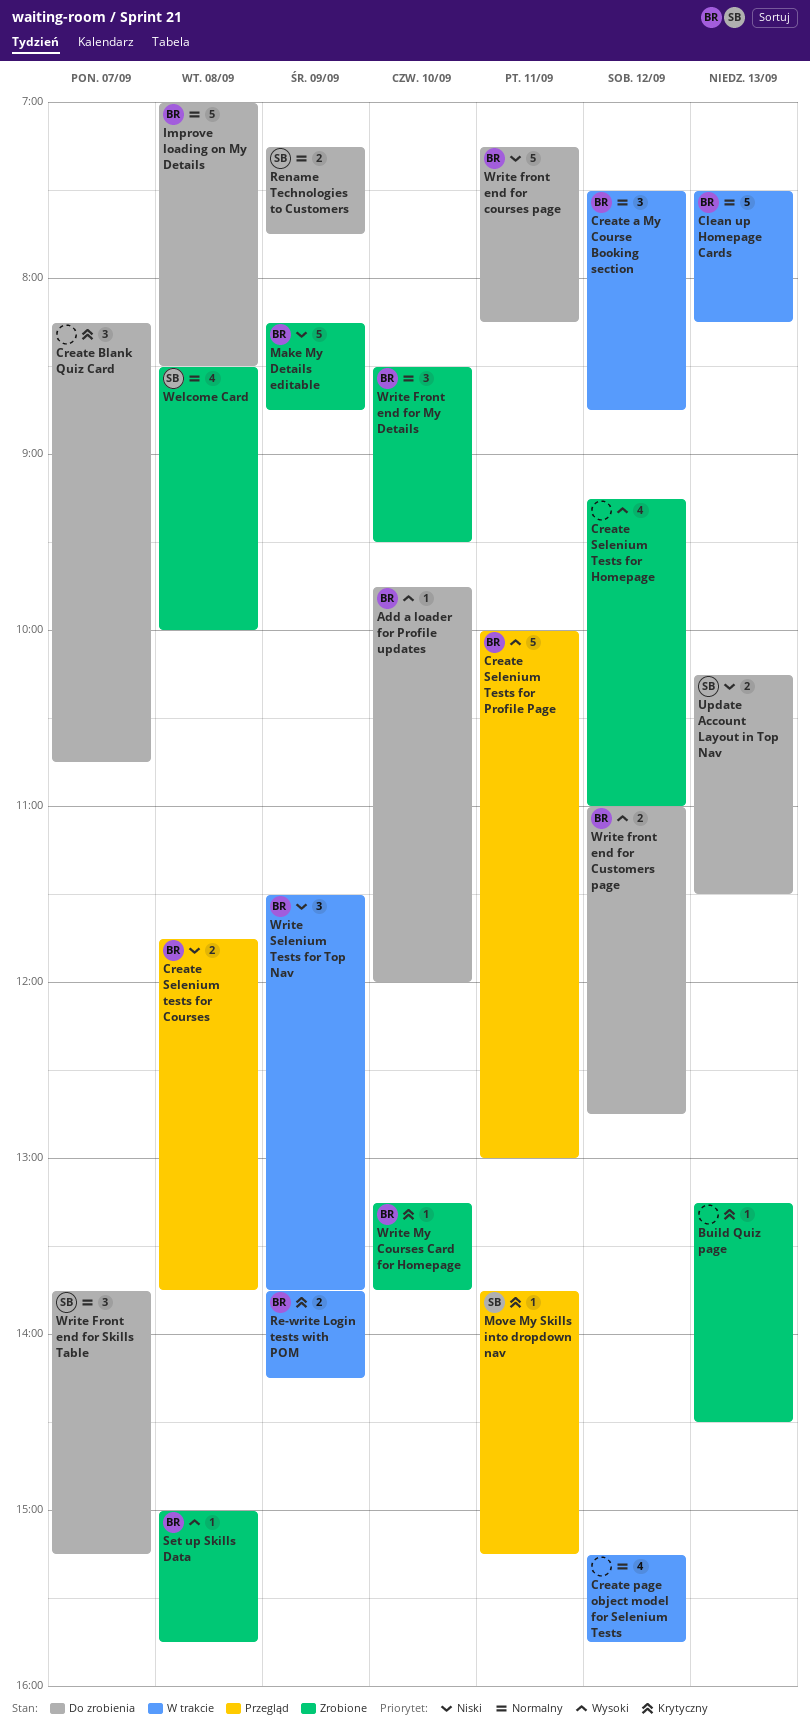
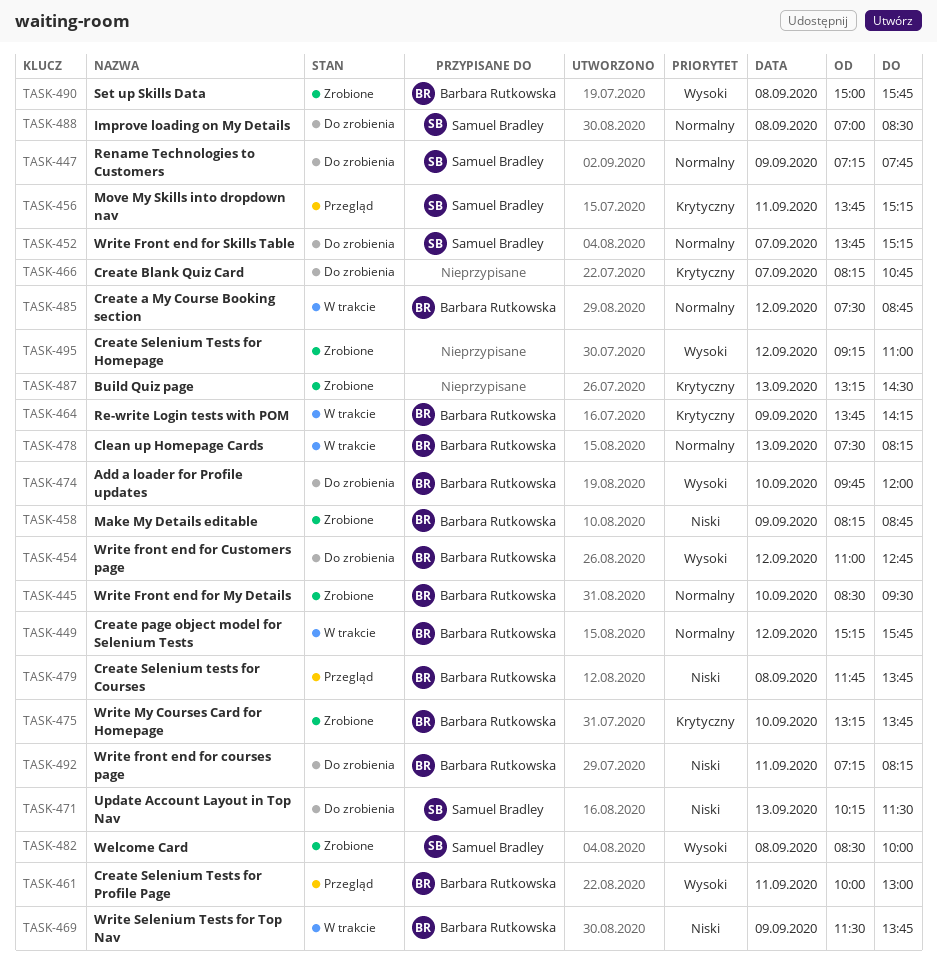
Create page object model for Selenium Tests, owner: none -> Barbara Rutkowska
Improve loading on My Details, owner: Barbara Rutkowska -> Samuel Bradley
Welcome Card, priority: Normalny -> Wysoki

